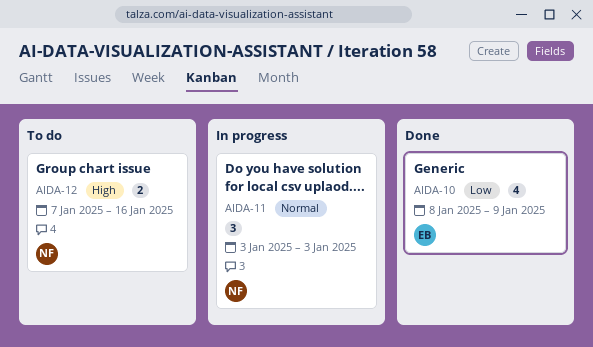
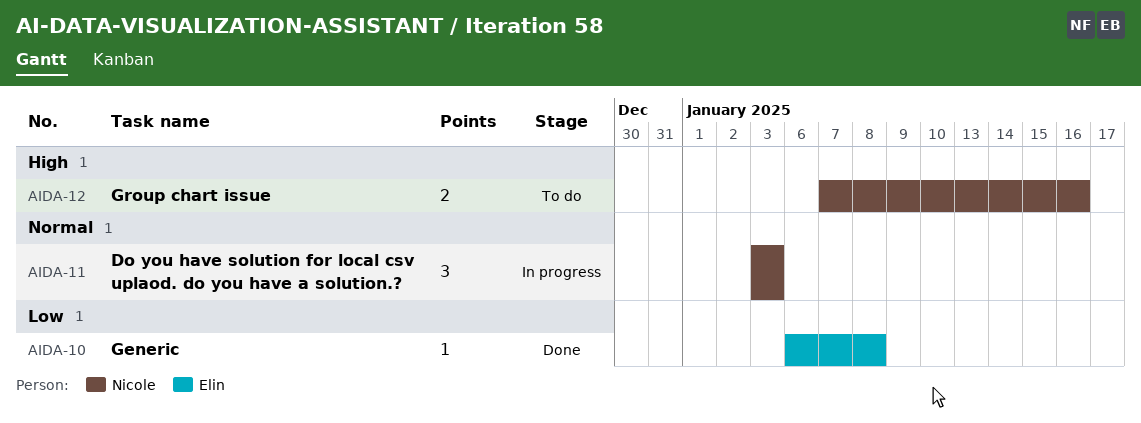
AIDA-10, estimate: 4 -> 1
AIDA-10, start: Jan 8 -> Jan 6
AIDA-10, due: Jan 9 -> Jan 8

